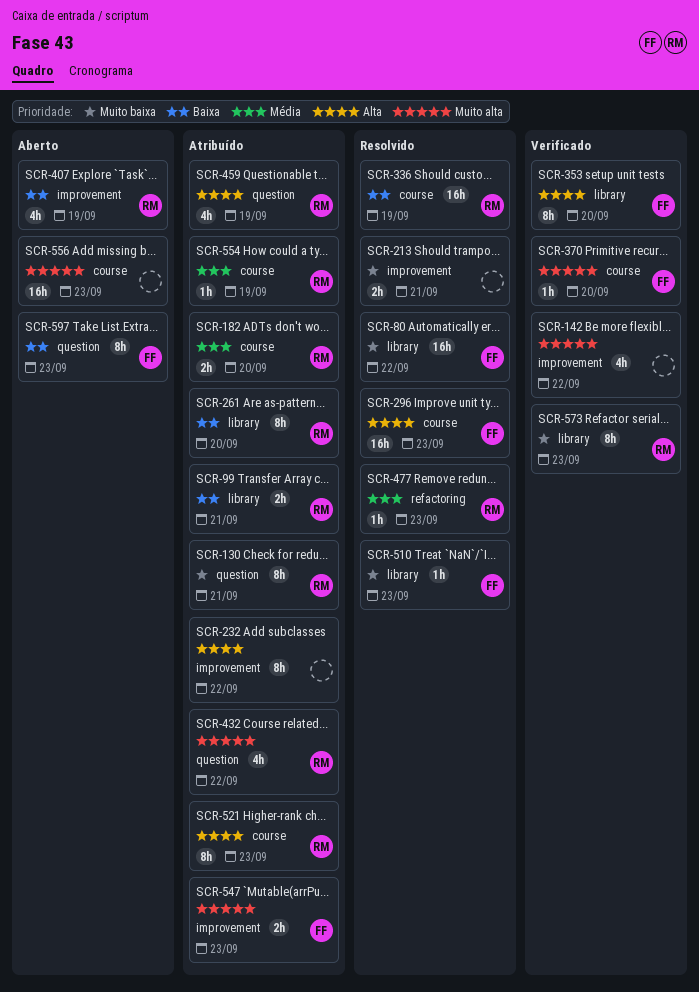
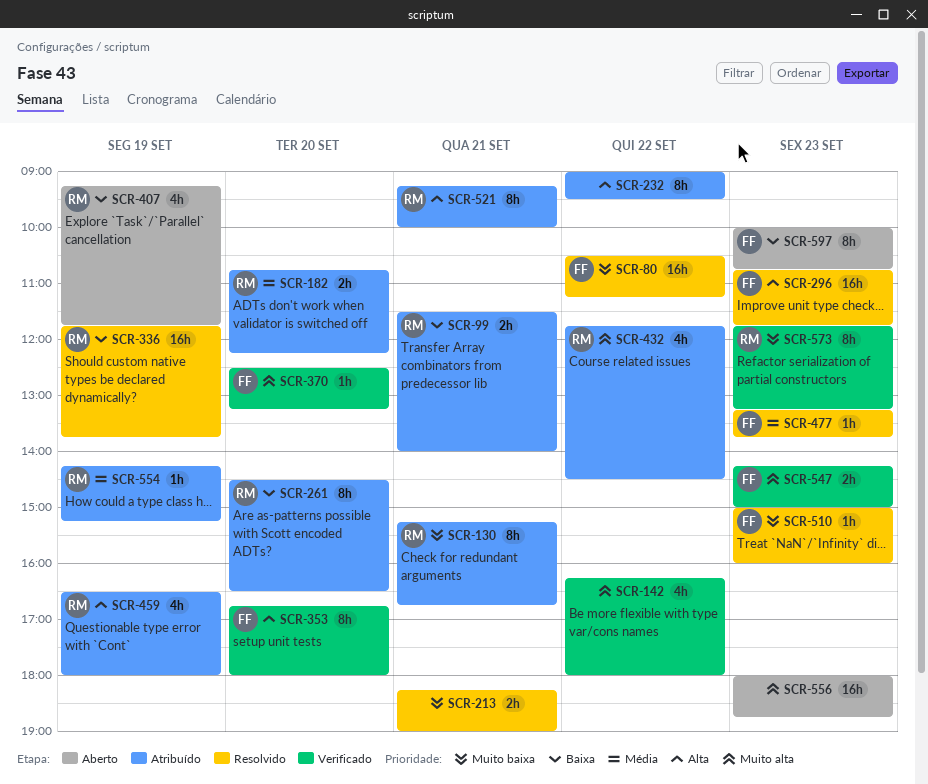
SCR-477, owner: RM -> FF
SCR-521, day: Sep 23 -> Sep 21
SCR-547, status: Atribuído -> Verificado

